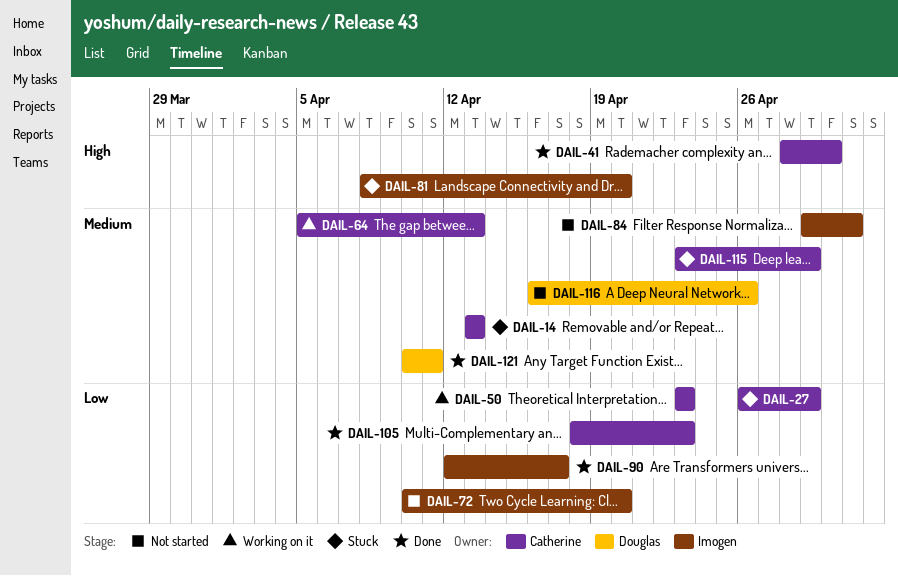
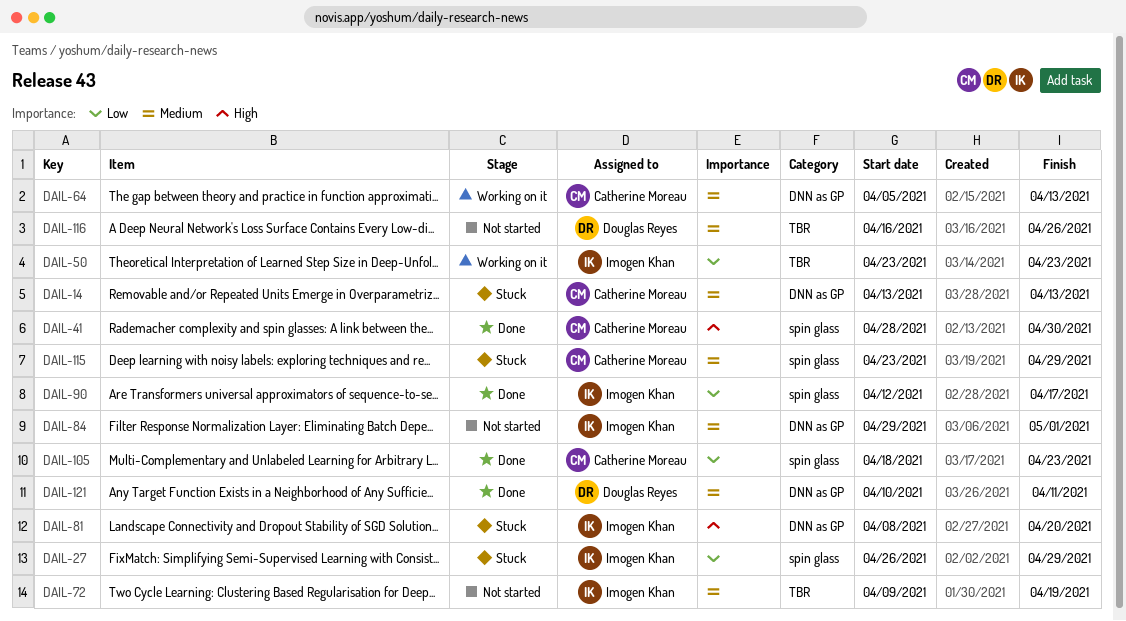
DAIL-27, owner: Catherine Moreau -> Imogen Khan
DAIL-50, owner: Catherine Moreau -> Imogen Khan
DAIL-72, priority: Low -> Medium
DAIL-72, start: Apr 10 -> Apr 9
DAIL-72, due: Apr 20 -> Apr 19

